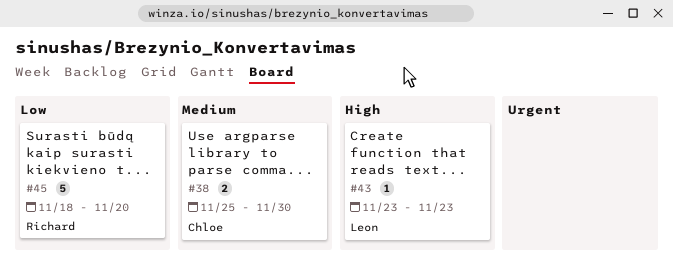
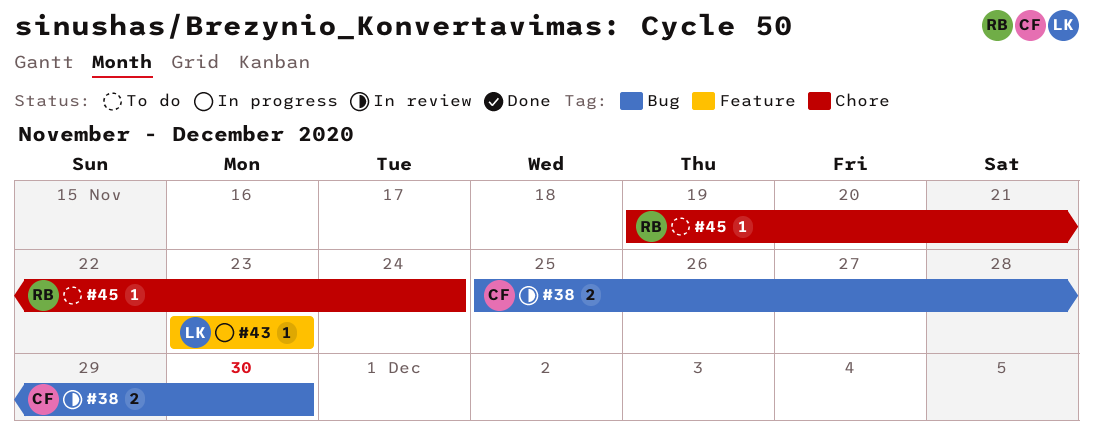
#45, estimate: 5 -> 1
#45, start: Nov 18 -> Nov 19
#45, due: Nov 20 -> Nov 24

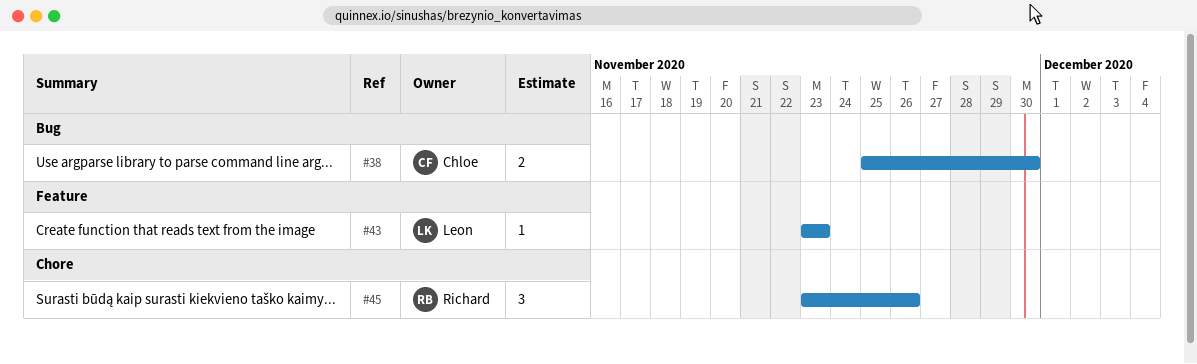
#45, estimate: 1 -> 3
#45, start: Nov 19 -> Nov 23
#45, due: Nov 24 -> Nov 26

